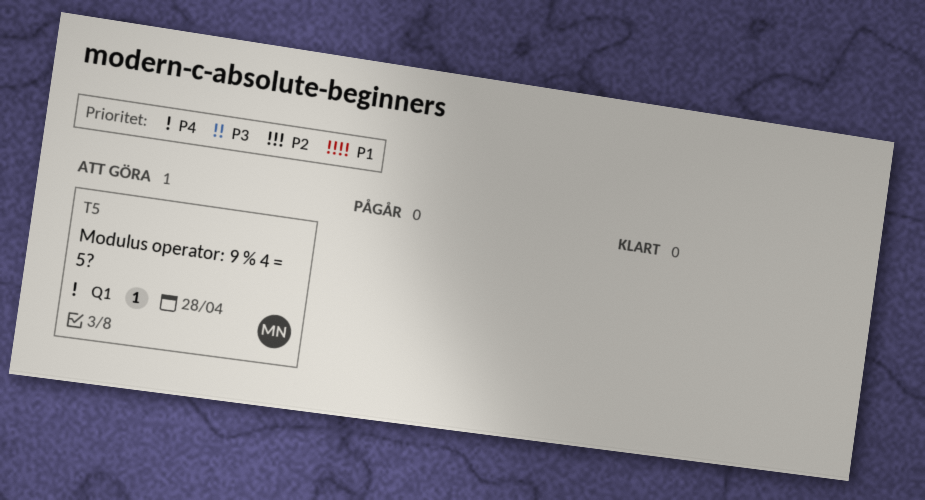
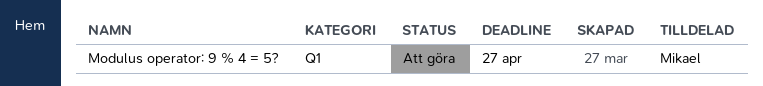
Modulus operator: 9 % 4 = 5?, due: Apr 28 -> Apr 27

